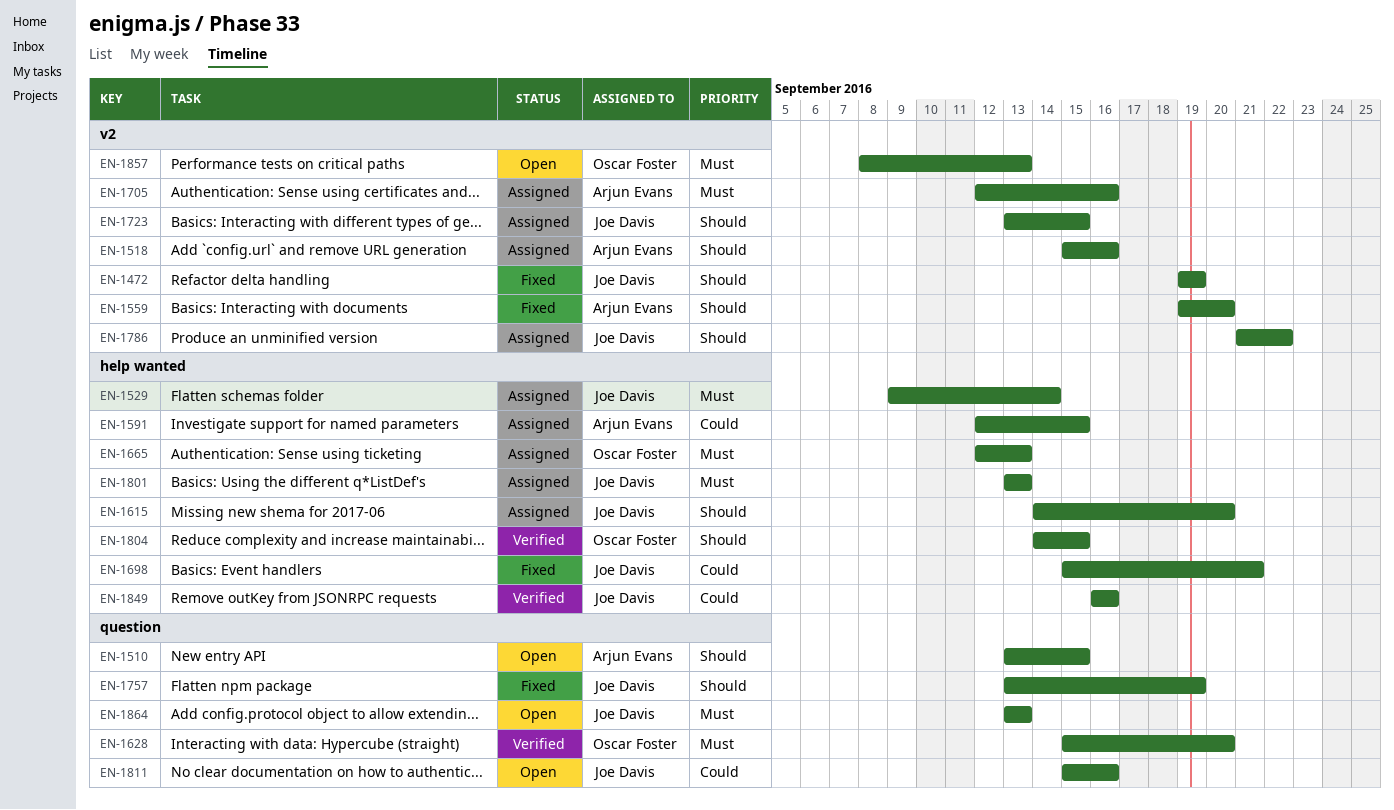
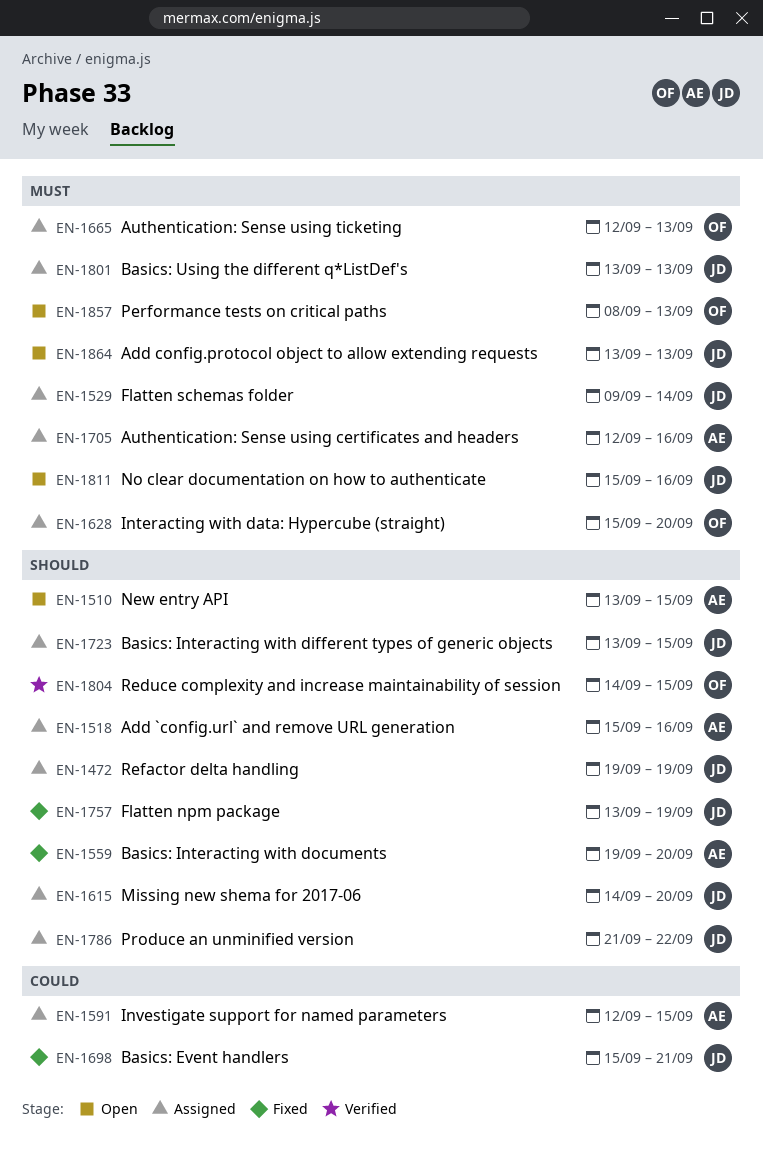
EN-1472, status: Fixed -> Assigned
EN-1628, status: Verified -> Assigned
EN-1811, priority: Could -> Must
EN-1849: present -> none

